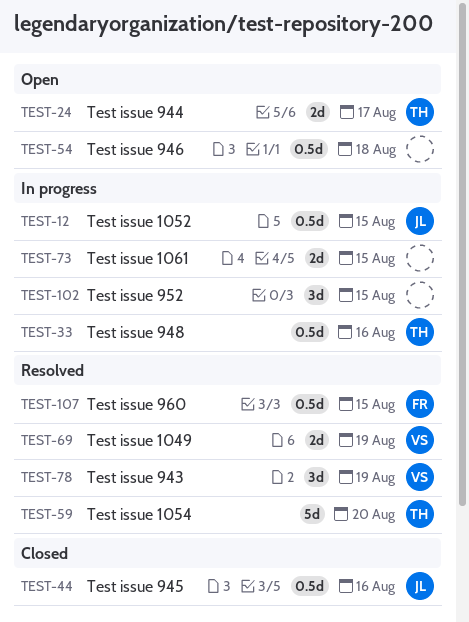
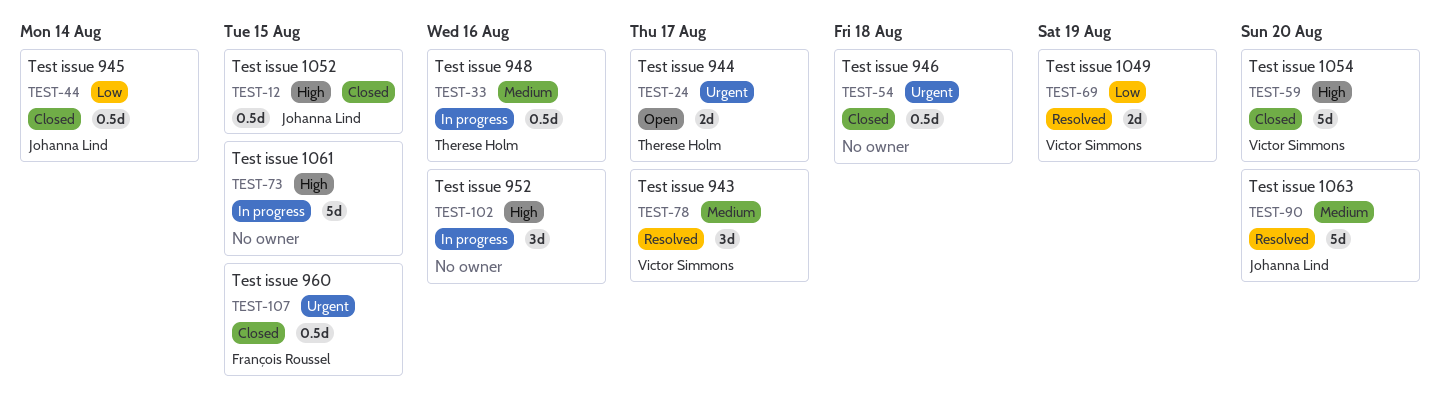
TEST-12, status: In progress -> Closed
TEST-44, due: Aug 16 -> Aug 14
TEST-54, status: Open -> Closed
TEST-59, status: Resolved -> Closed
TEST-59, owner: Therese Holm -> Victor Simmons
TEST-73, estimate: 2d -> 5d
TEST-78, due: Aug 19 -> Aug 17
TEST-90: none -> present
TEST-102, due: Aug 15 -> Aug 16
TEST-107, status: Resolved -> Closed

